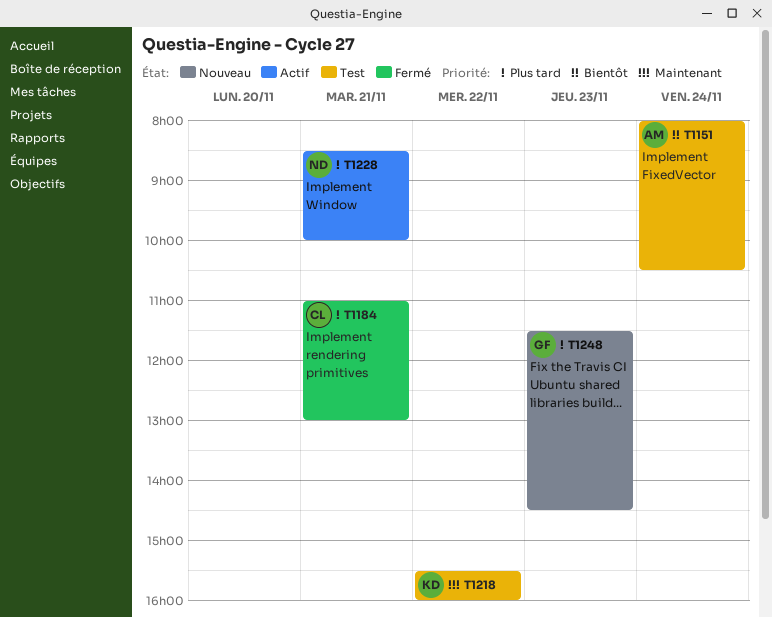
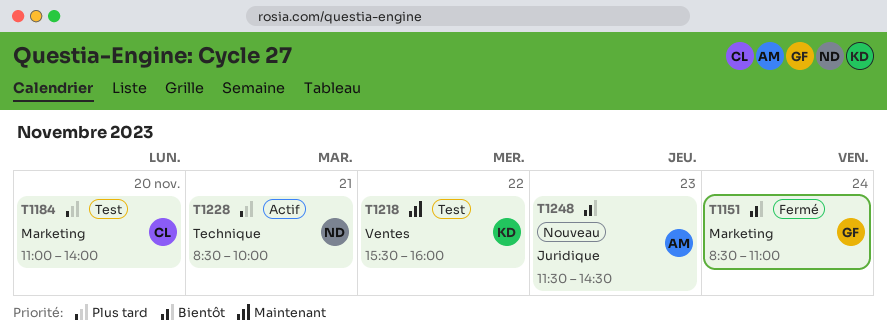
T1151, status: Test -> Fermé
T1151, owner: AM -> GF
T1151, begins: 08:00 -> 08:30
T1151, ends: 10:30 -> 11:00
T1184, status: Fermé -> Test
T1184, day: Nov 21 -> Nov 20
T1184, ends: 13:00 -> 14:00
T1248, owner: GF -> AM
T1248, priority: Plus tard -> Bientôt

